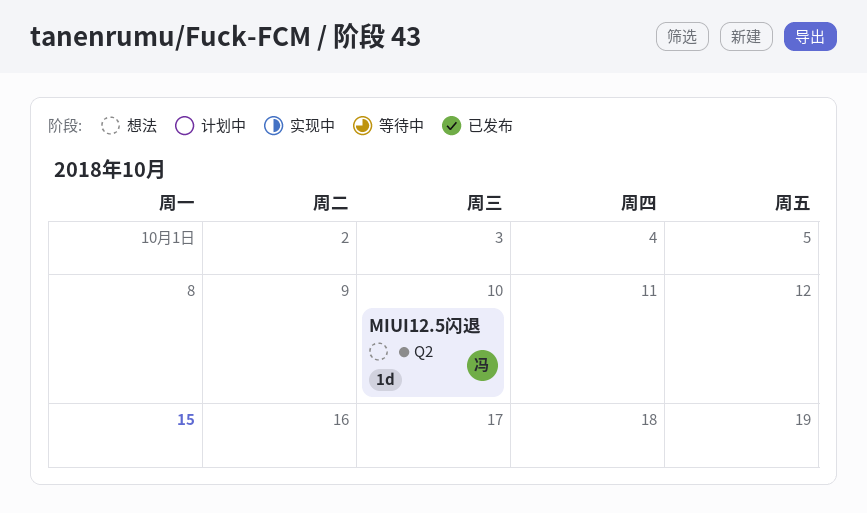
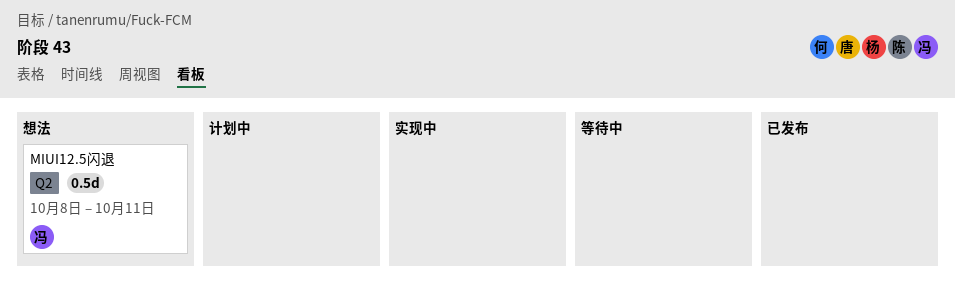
MIUI12.5闪退, estimate: 1d -> 0.5d
MIUI12.5闪退, due: Oct 10 -> Oct 11

